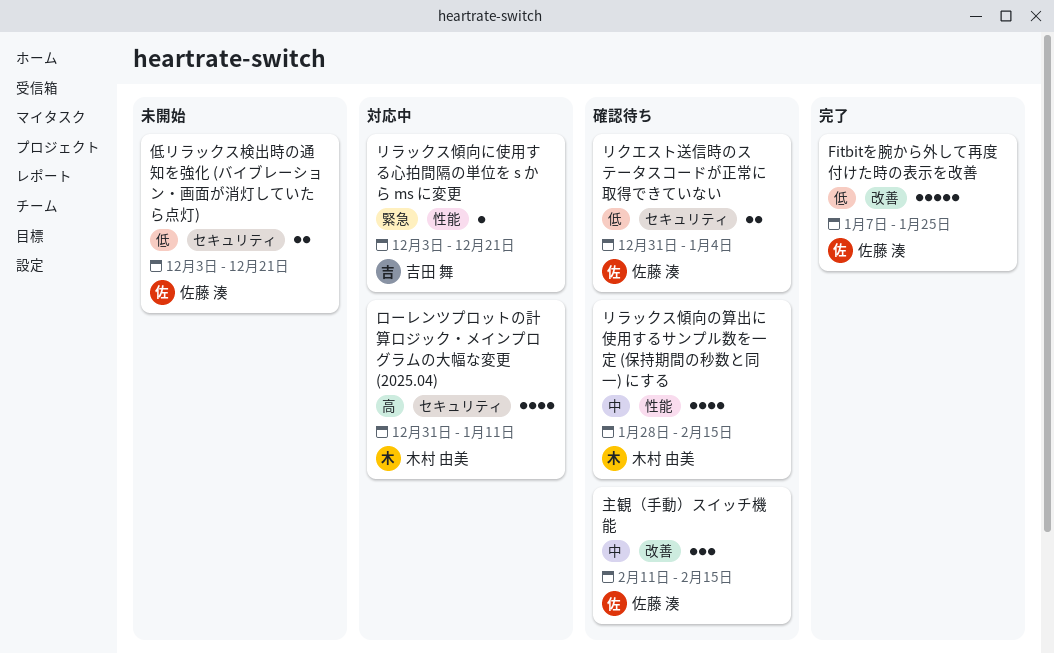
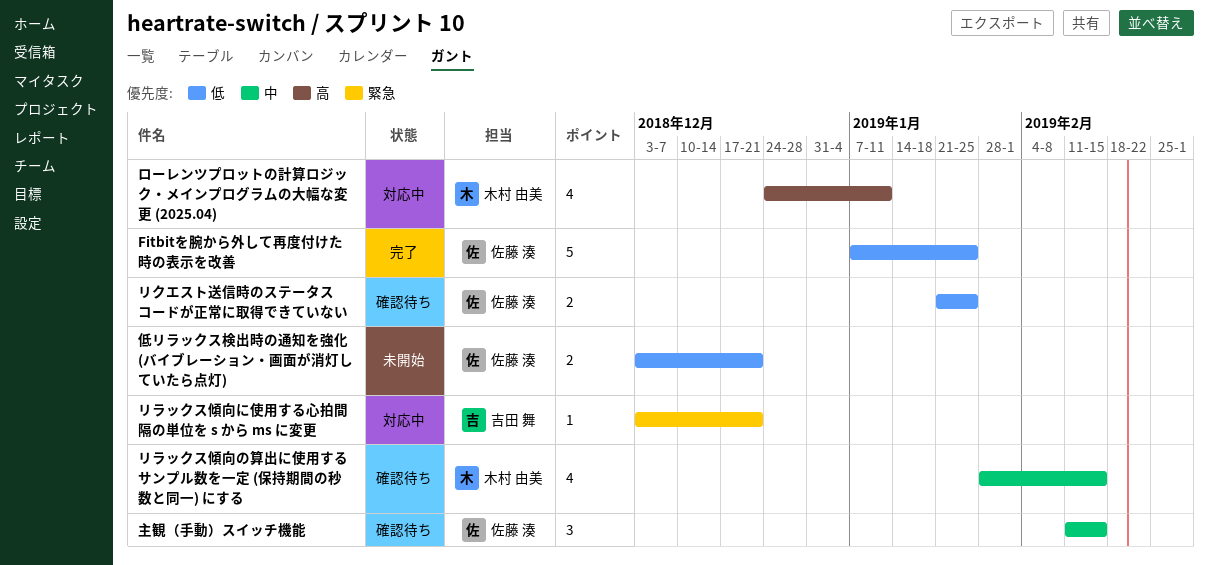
リクエスト送信時のステータスコードが正常に取得できていない, start: Dec 31 -> Jan 21
リクエスト送信時のステータスコードが正常に取得できていない, due: Jan 4 -> Jan 25
ローレンツプロットの計算ロジック・メインプログラムの大幅な変更 (2025.04), start: Dec 31 -> Dec 24

